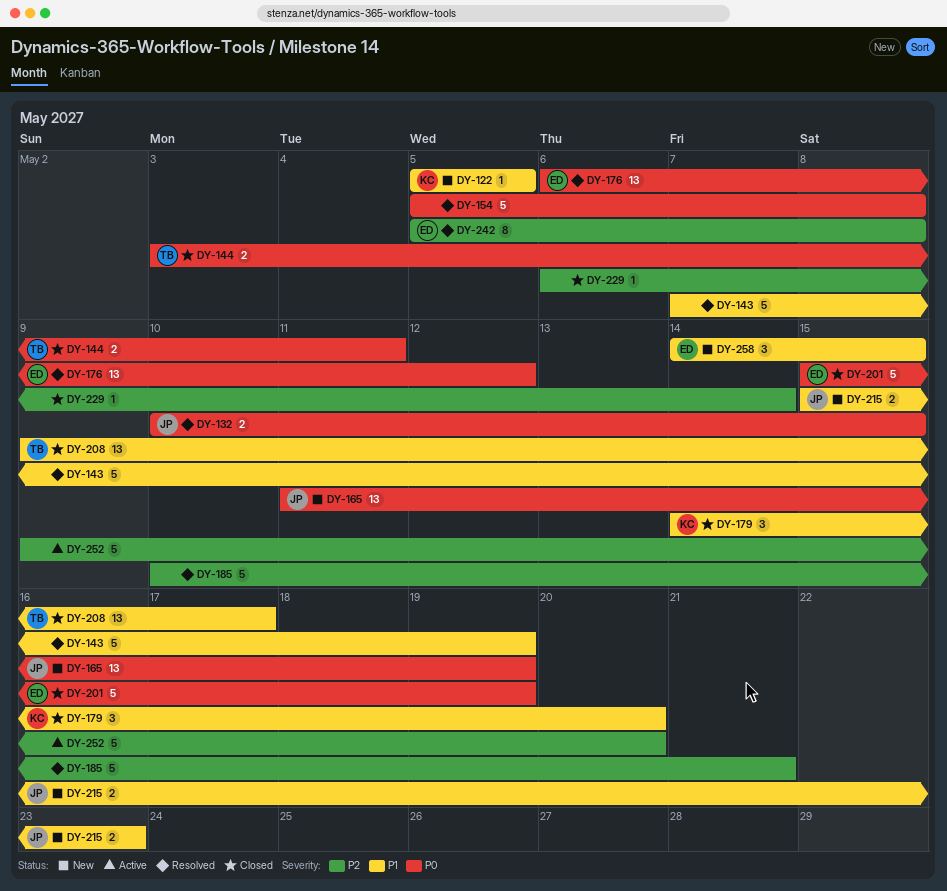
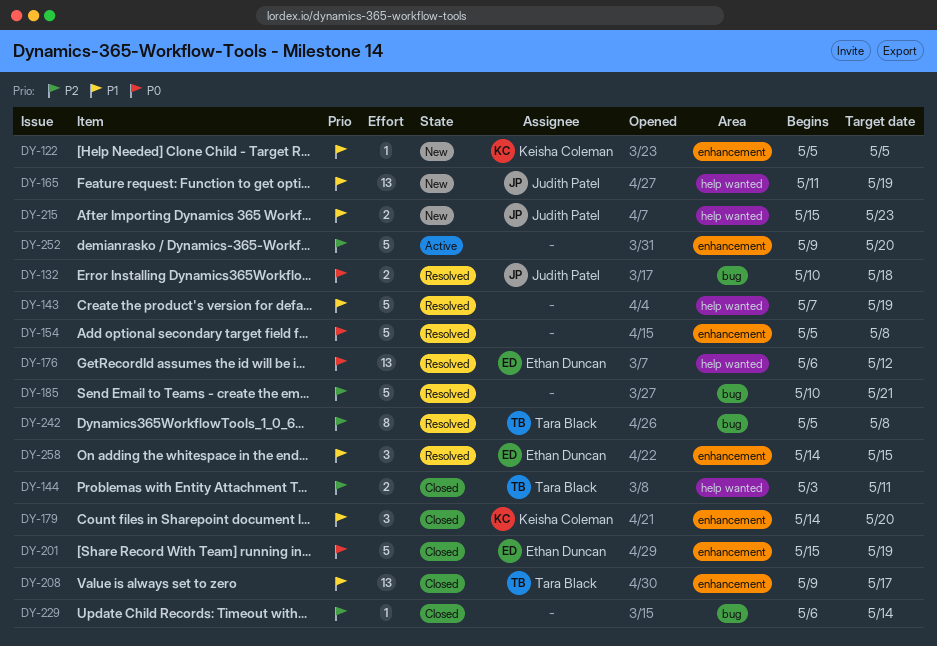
DY-132, due: May 15 -> May 18
DY-144, priority: P0 -> P2
DY-165, priority: P0 -> P1
DY-242, owner: Ethan Duncan -> Tara Black
DY-258, status: New -> Resolved

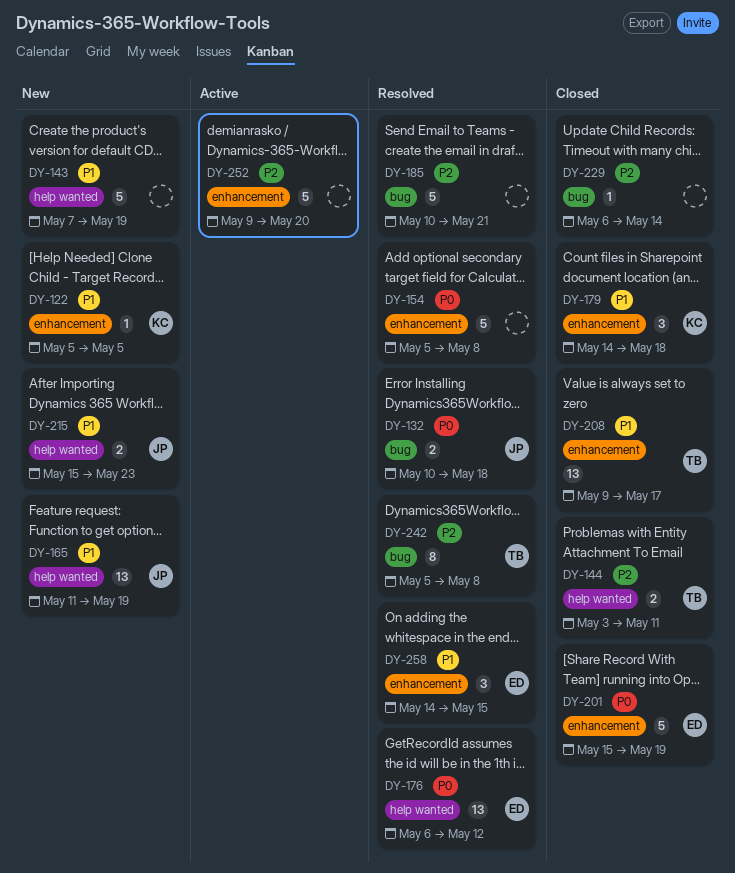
DY-143, status: Resolved -> New
DY-179, due: May 20 -> May 18

